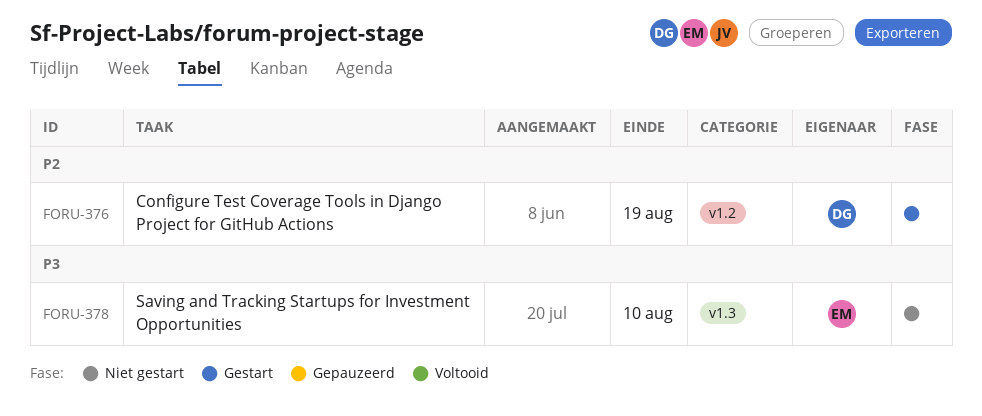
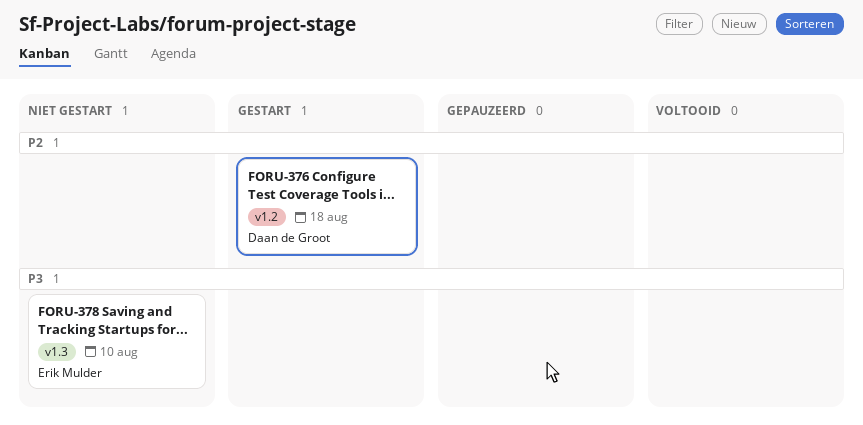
FORU-376, due: Aug 19 -> Aug 18

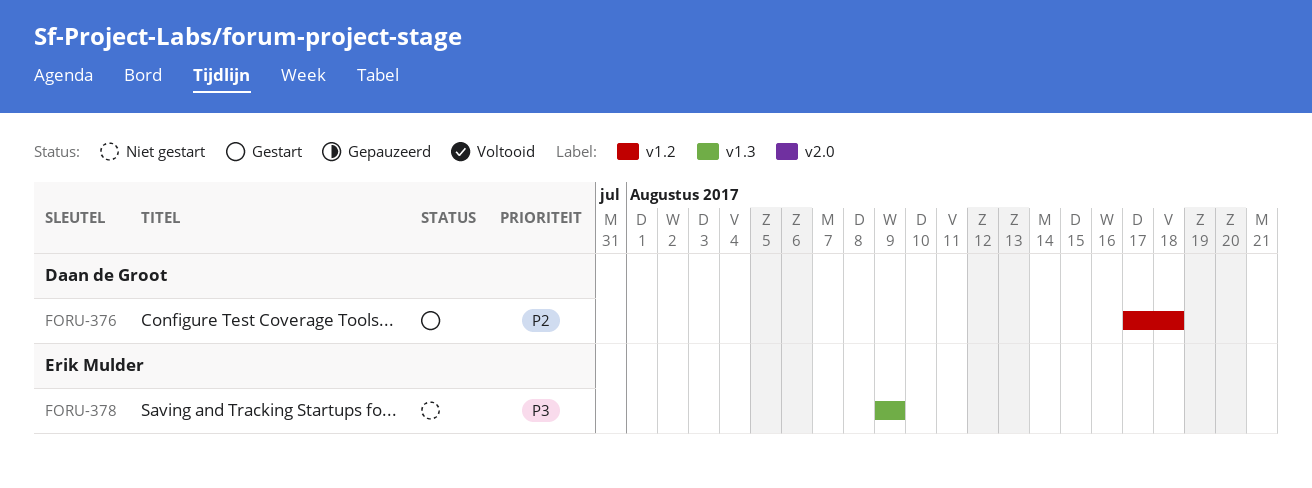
FORU-378, due: Aug 10 -> Aug 9

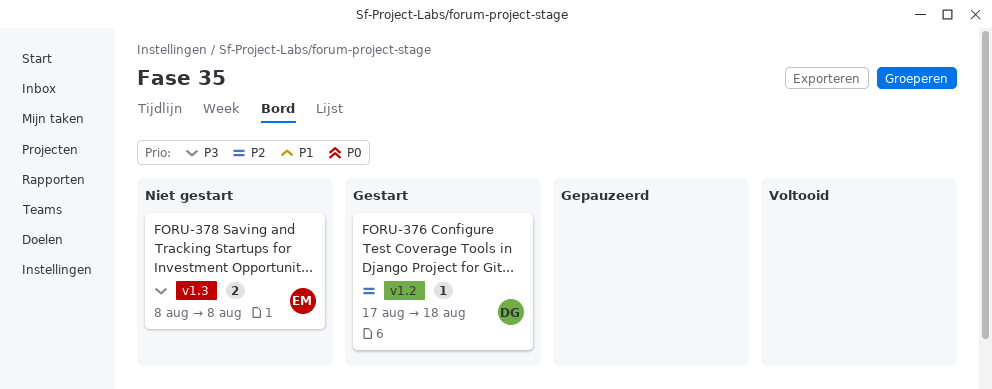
FORU-378, start: Aug 9 -> Aug 8
FORU-378, due: Aug 9 -> Aug 8

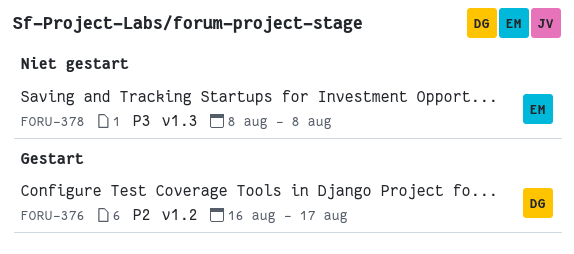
FORU-376, start: Aug 17 -> Aug 16
FORU-376, due: Aug 18 -> Aug 17

